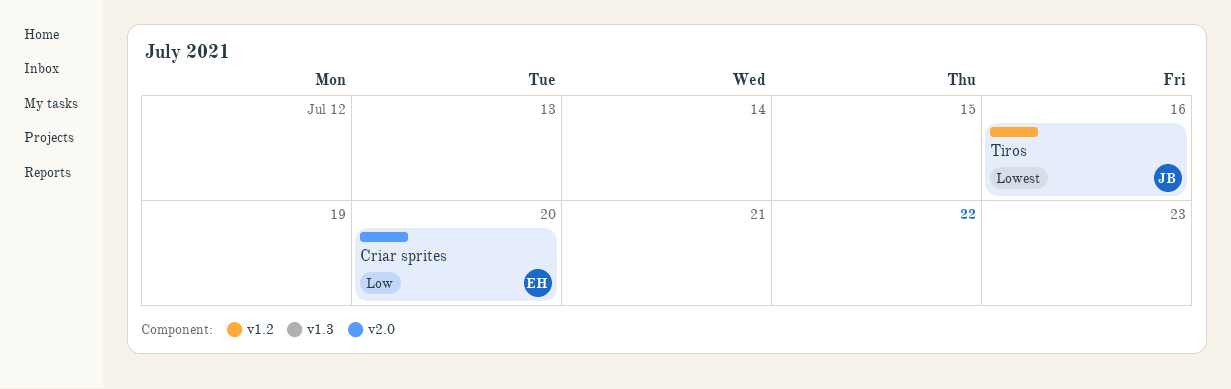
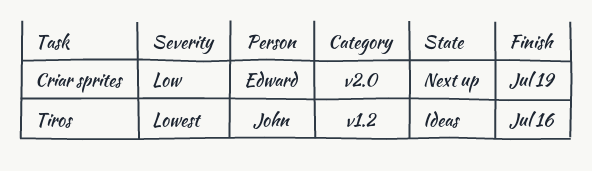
Criar sprites, due: Jul 20 -> Jul 19

